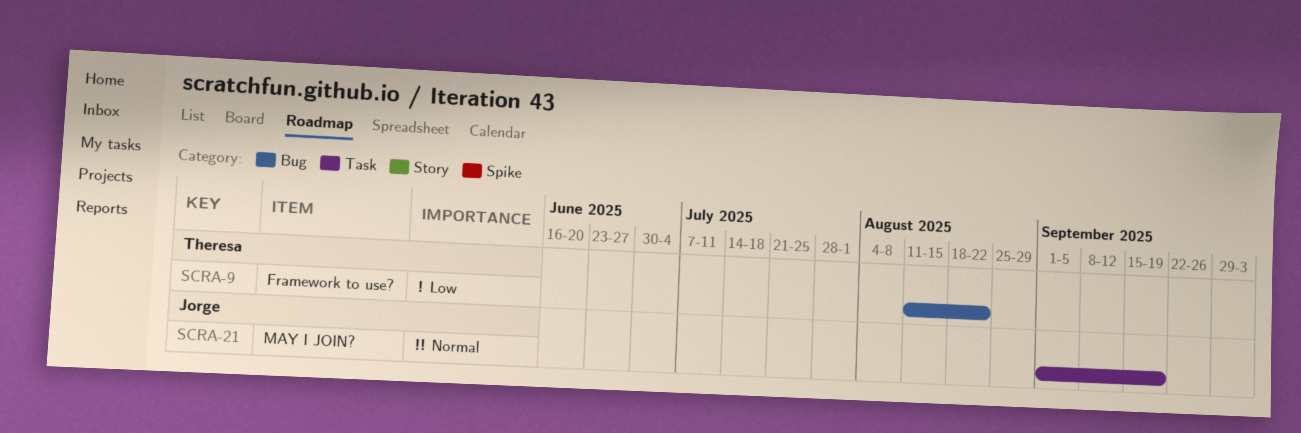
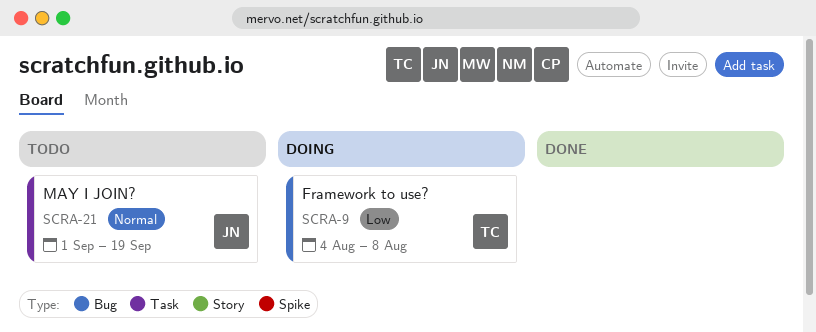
SCRA-9, start: Aug 11 -> Aug 4
SCRA-9, due: Aug 22 -> Aug 8

